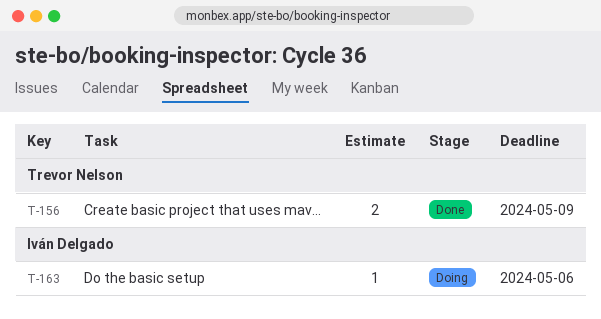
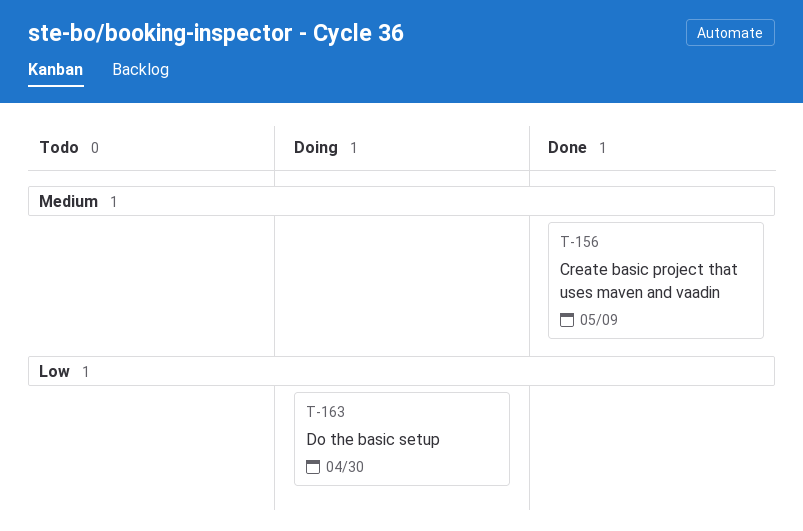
T-163, due: May 6 -> Apr 30

